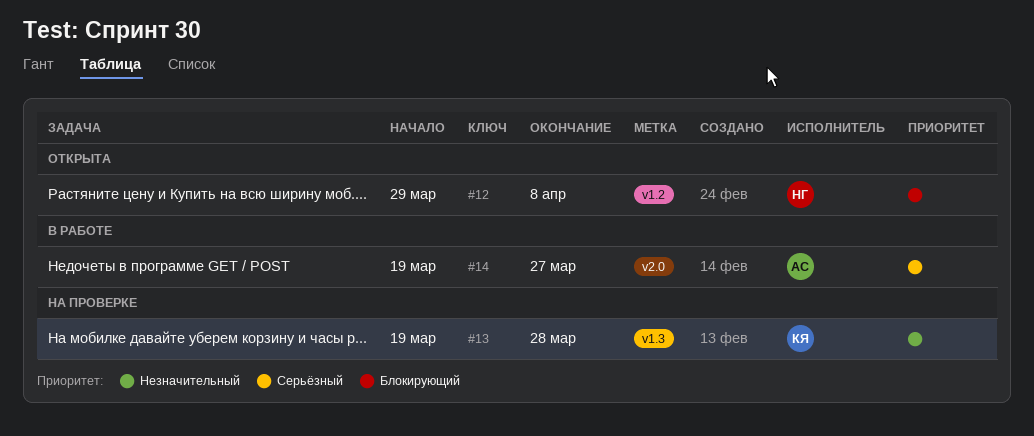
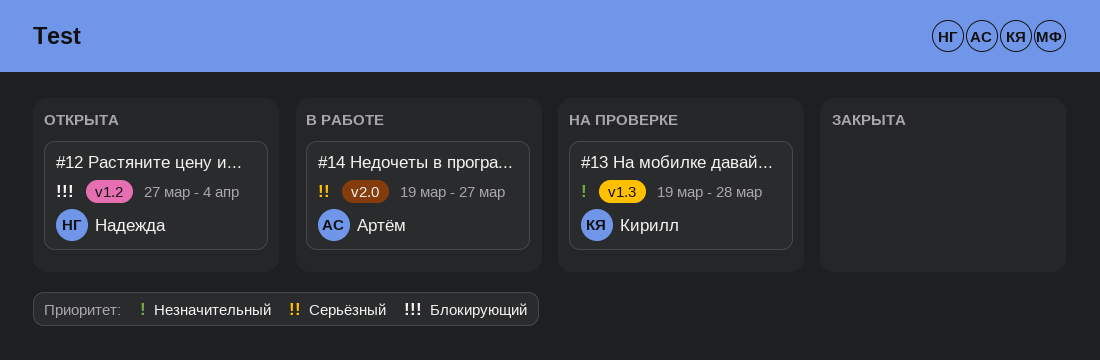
#12, start: Mar 29 -> Mar 27
#12, due: Apr 8 -> Apr 4

